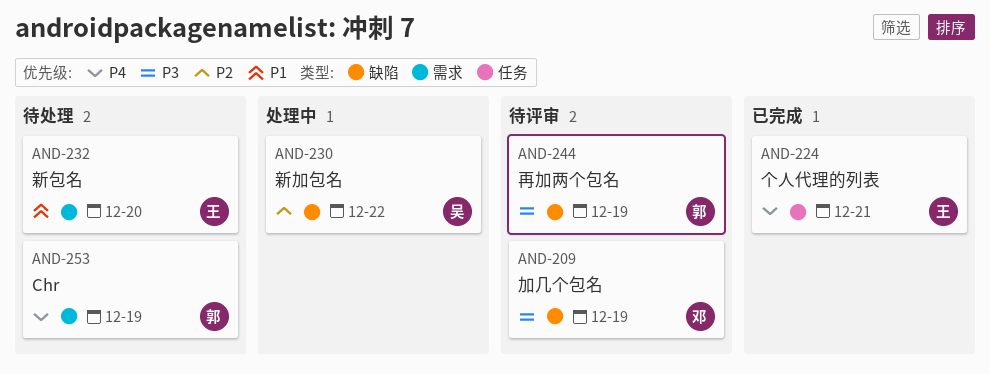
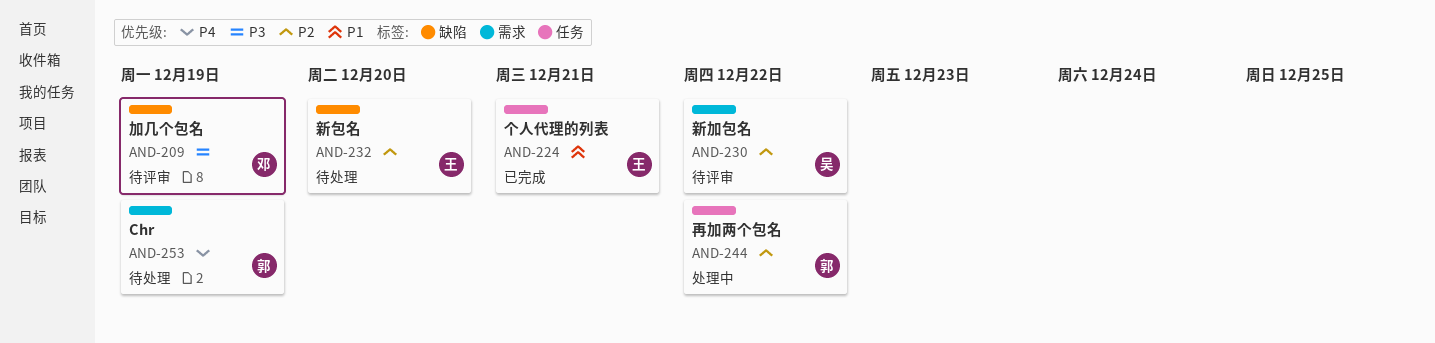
AND-224, priority: P4 -> P1
AND-230, status: 处理中 -> 待评审
AND-230, label: 缺陷 -> 需求
AND-232, priority: P1 -> P2
AND-232, label: 需求 -> 缺陷
AND-244, status: 待评审 -> 处理中
AND-244, priority: P3 -> P2
AND-244, label: 缺陷 -> 任务
AND-244, due: Dec 19 -> Dec 22

